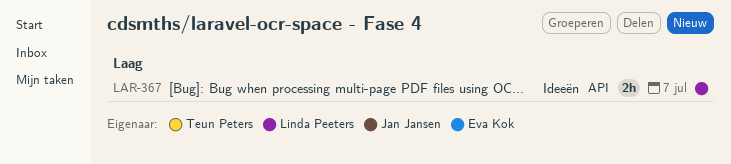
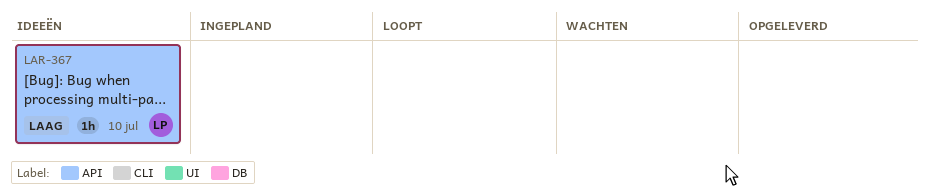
LAR-367, estimate: 2h -> 1h
LAR-367, due: Jul 7 -> Jul 10

